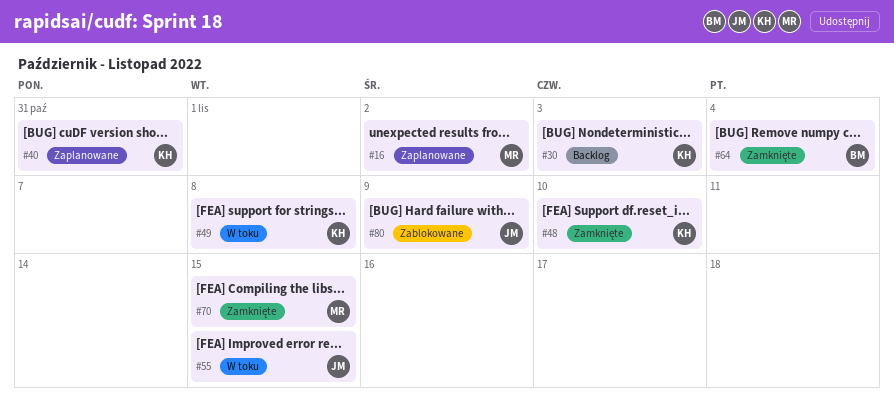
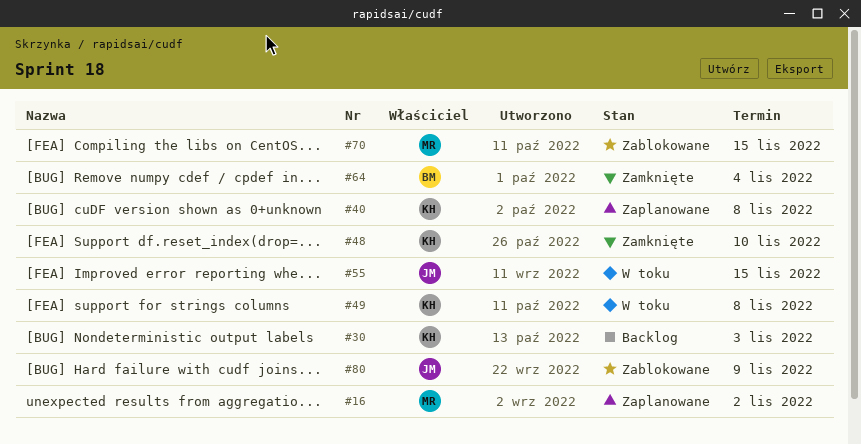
#40, due: Oct 31 -> Nov 8
#70, status: Zamknięte -> Zablokowane

